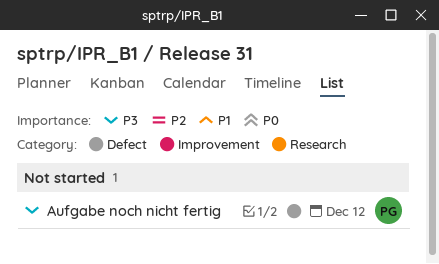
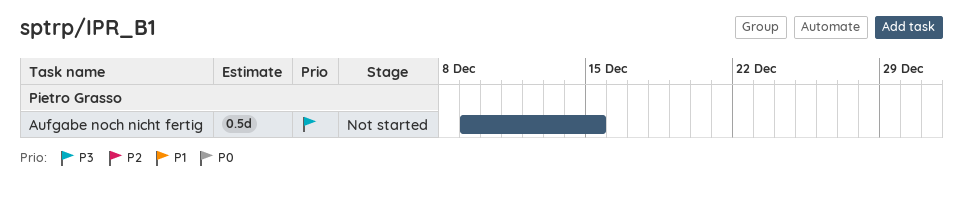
Aufgabe noch nicht fertig, due: Dec 12 -> Dec 15

